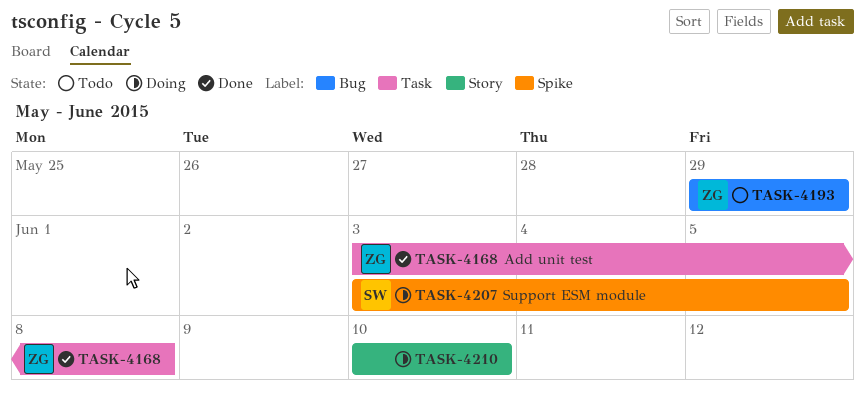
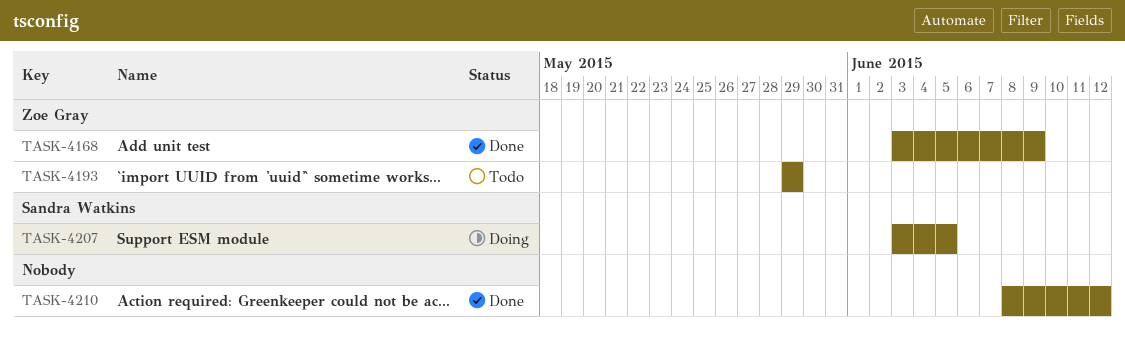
TASK-4168, due: Jun 8 -> Jun 9
TASK-4210, status: Doing -> Done
TASK-4210, start: Jun 10 -> Jun 8
TASK-4210, due: Jun 10 -> Jun 12

